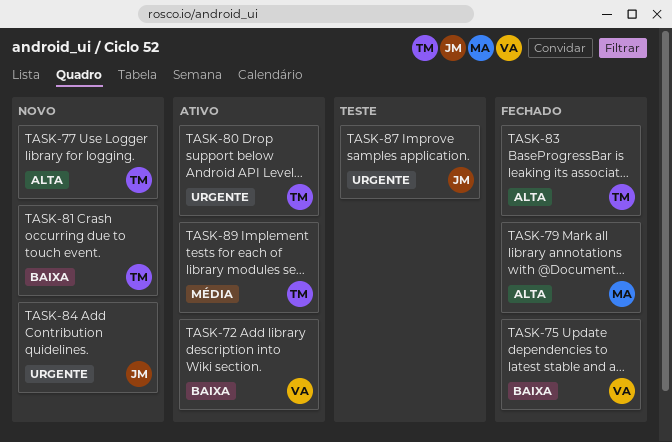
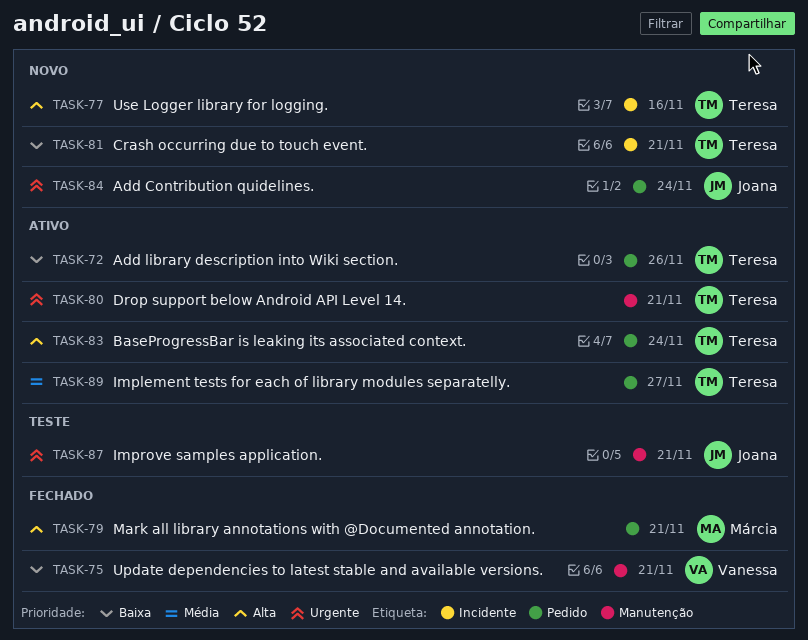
TASK-72, owner: Vanessa -> Teresa
TASK-83, status: Fechado -> Ativo

